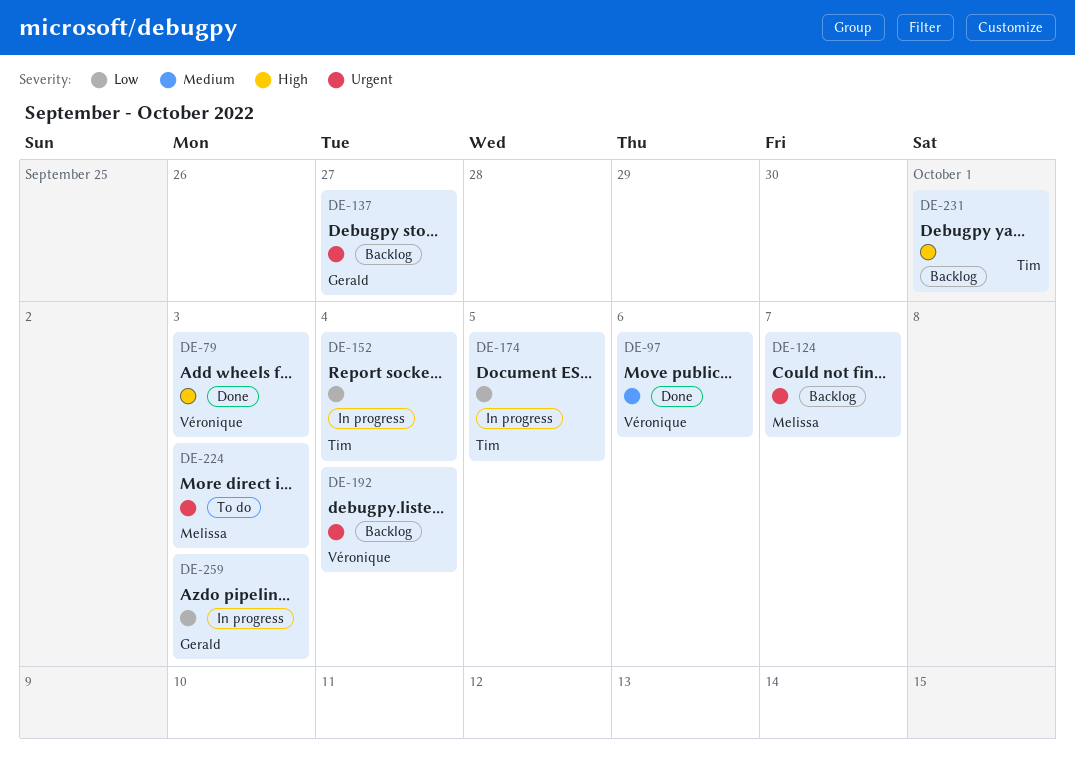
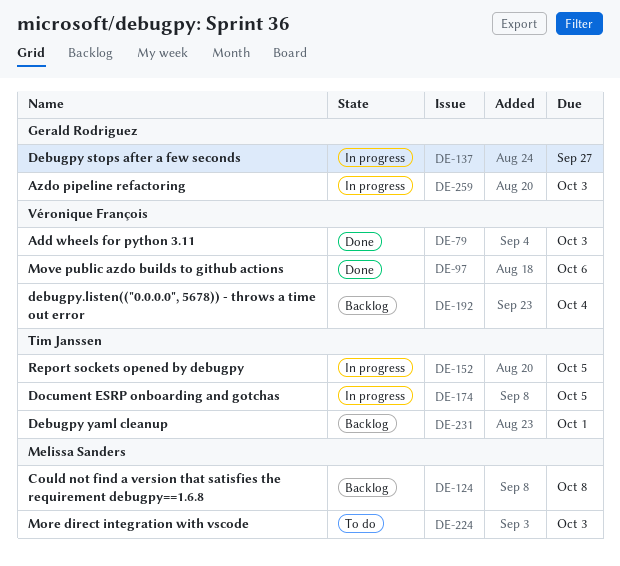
DE-124, due: Oct 7 -> Oct 8
DE-137, status: Backlog -> In progress
DE-152, due: Oct 4 -> Oct 5

